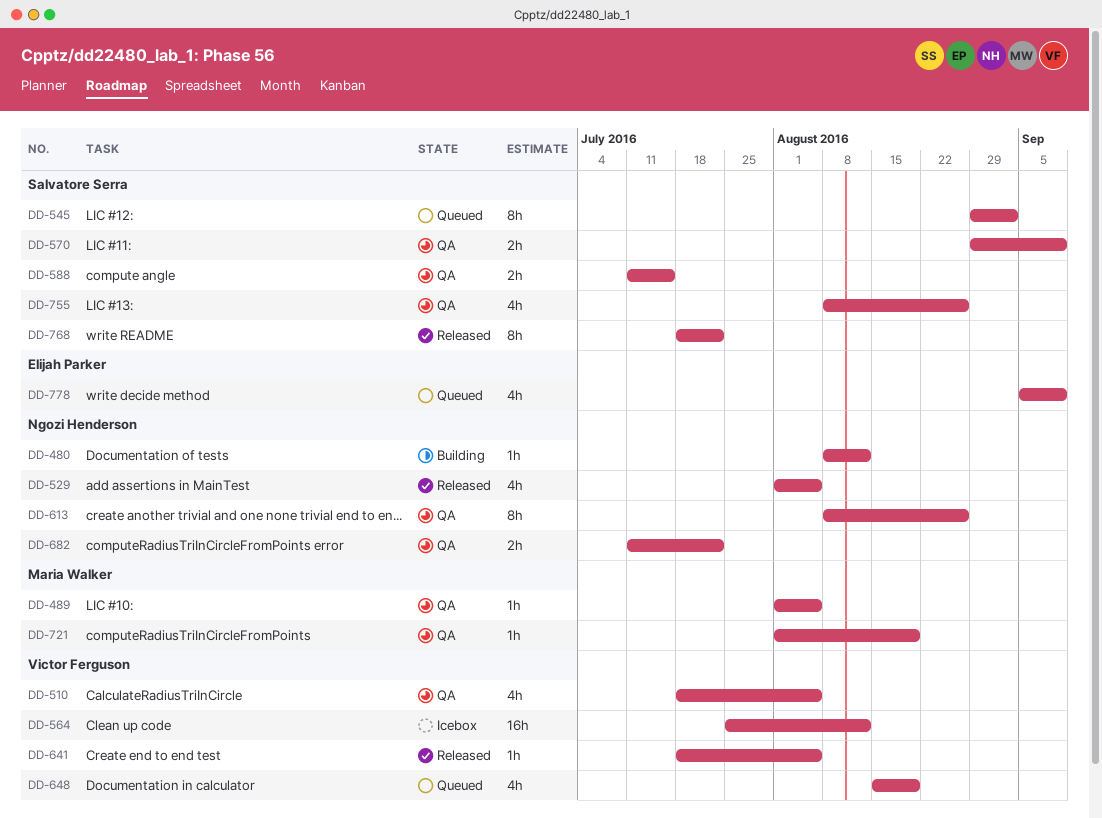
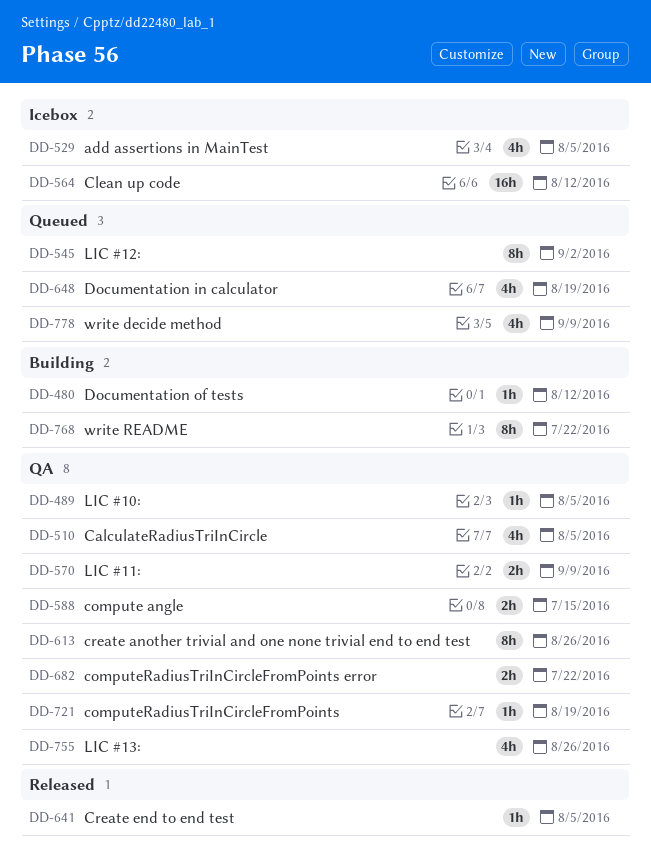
DD-529, status: Released -> Icebox
DD-768, status: Released -> Building

